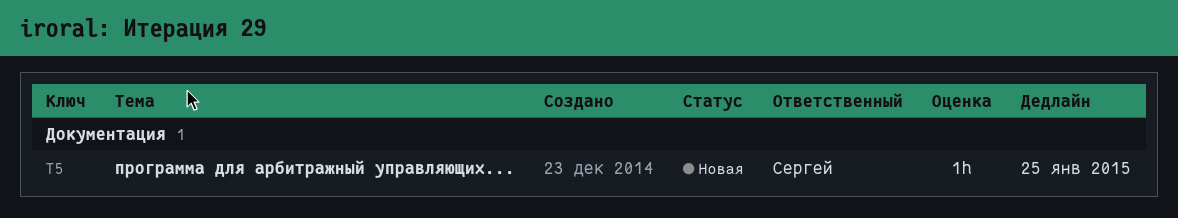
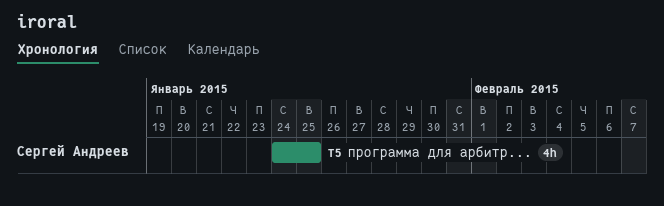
T5, estimate: 1h -> 4h

